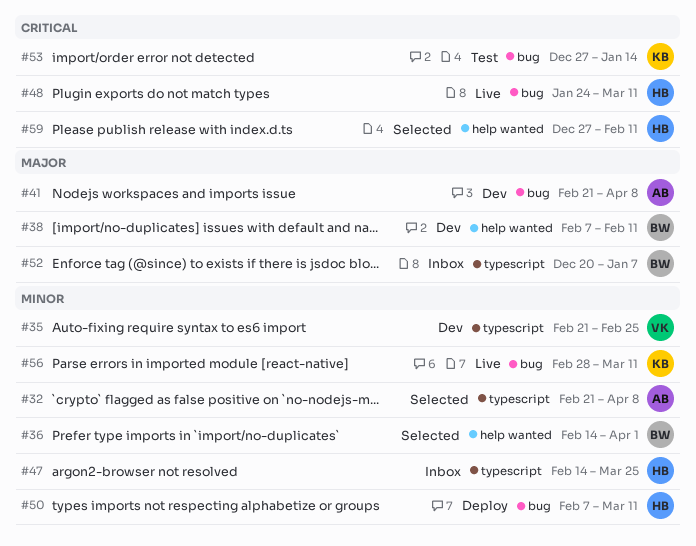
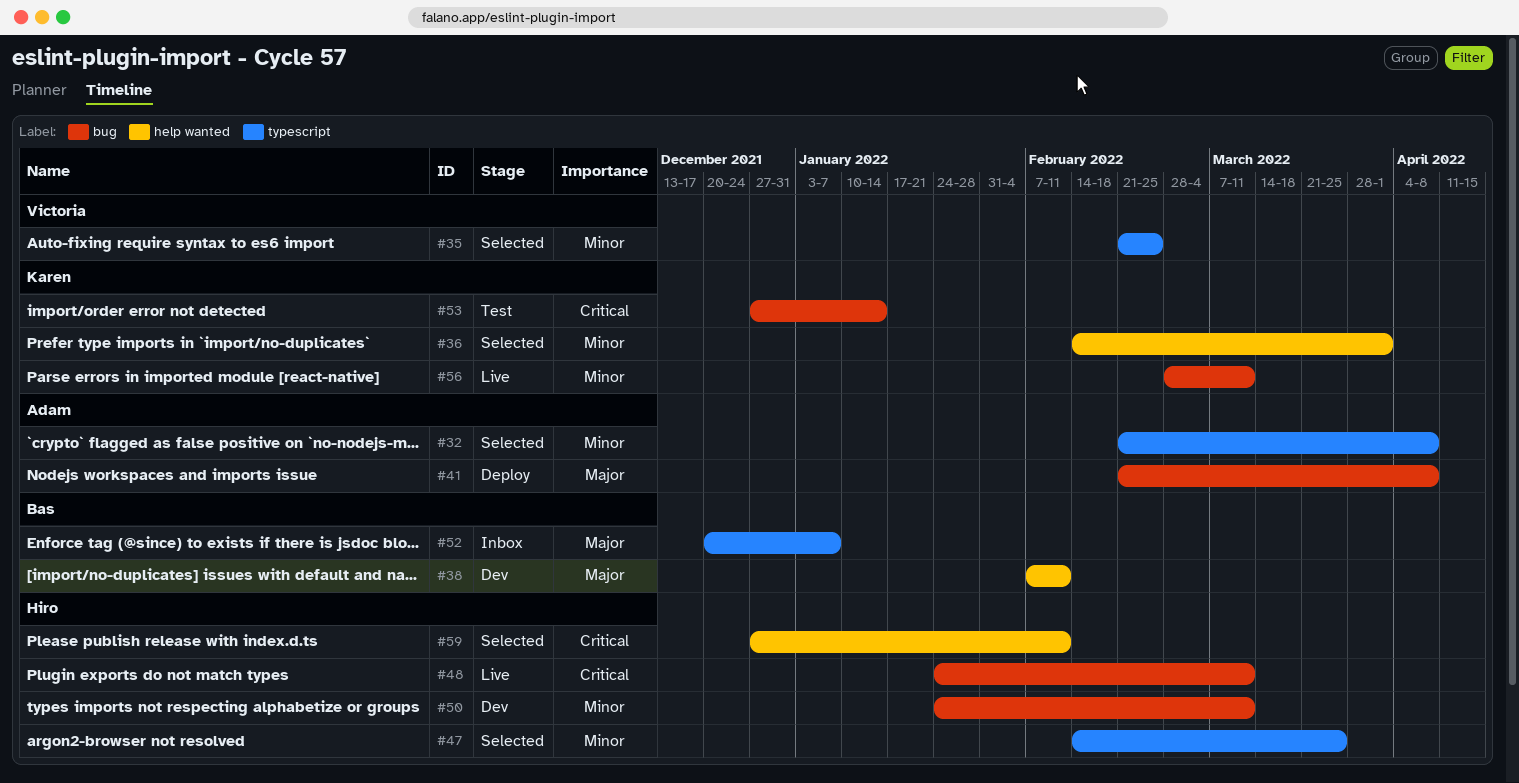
#35, status: Dev -> Selected
#36, owner: Bas -> Karen
#41, status: Dev -> Deploy
#47, status: Inbox -> Selected
#50, status: Deploy -> Dev
#50, start: Feb 7 -> Jan 24

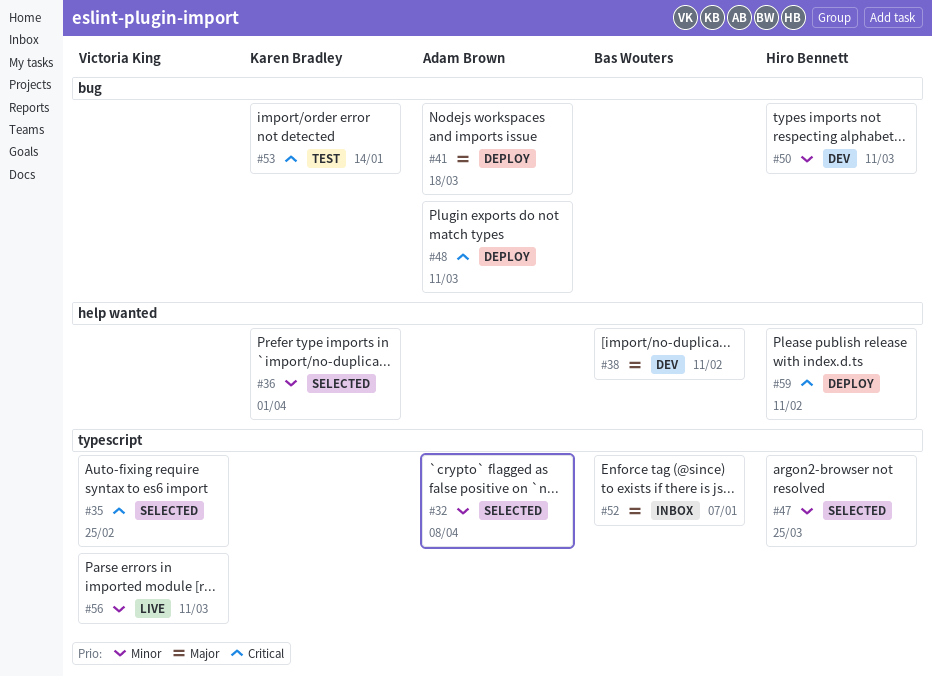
#35, priority: Minor -> Critical
#41, due: Apr 8 -> Mar 18
#48, status: Live -> Deploy
#48, owner: Hiro Bennett -> Adam Brown
#56, owner: Karen Bradley -> Victoria King
#56, label: bug -> typescript
#59, status: Selected -> Deploy

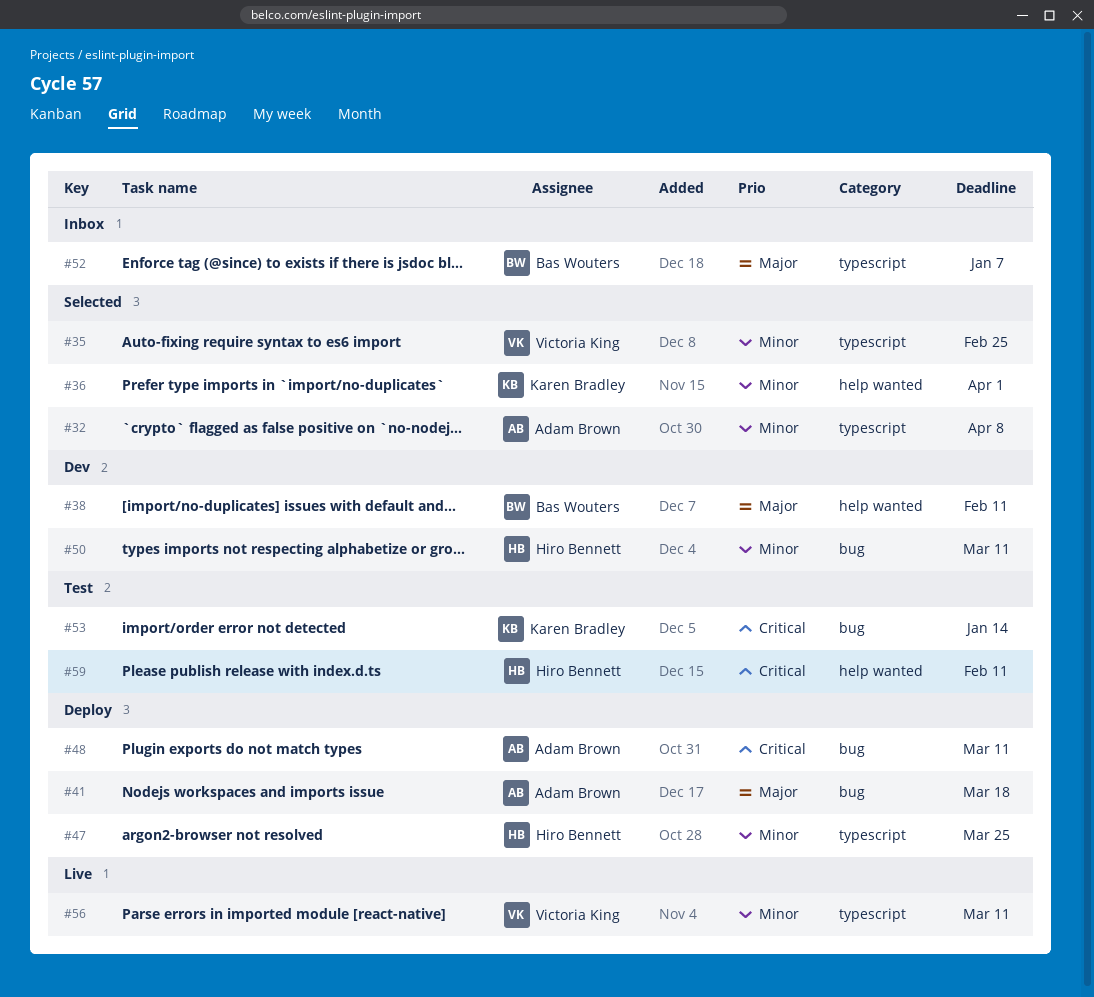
#35, priority: Critical -> Minor
#47, status: Selected -> Deploy
#59, status: Deploy -> Test

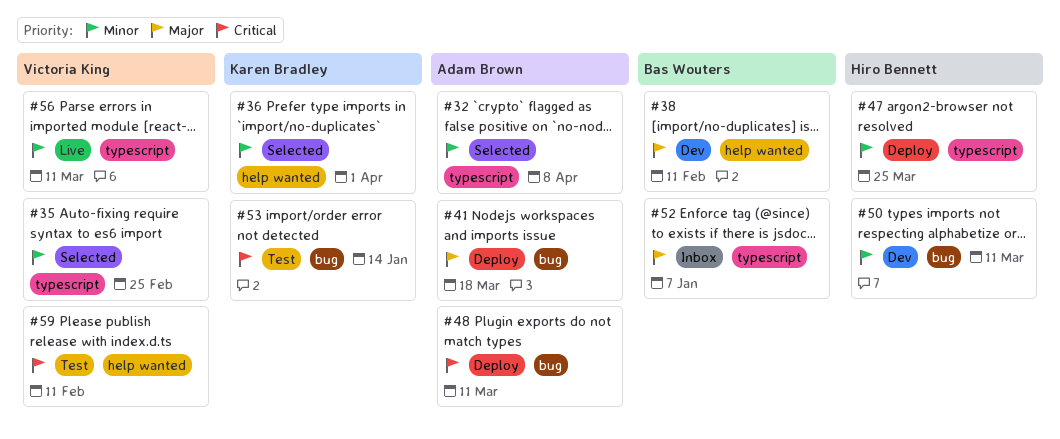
#59, owner: Hiro Bennett -> Victoria King

